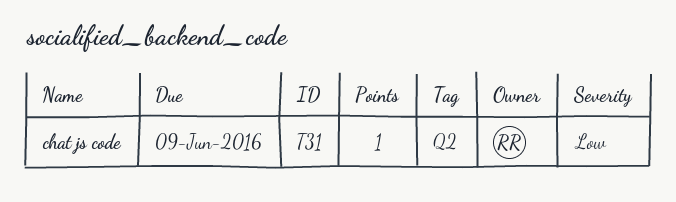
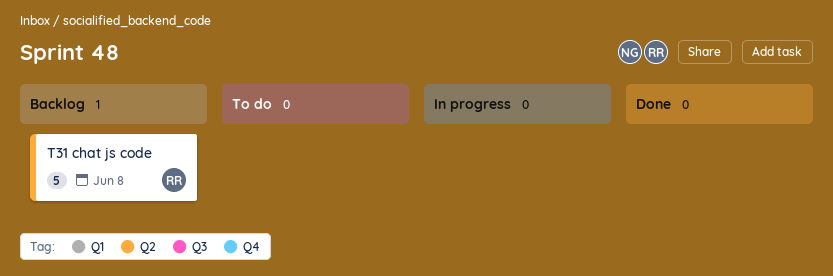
T31, estimate: 1 -> 5
T31, due: Jun 9 -> Jun 8

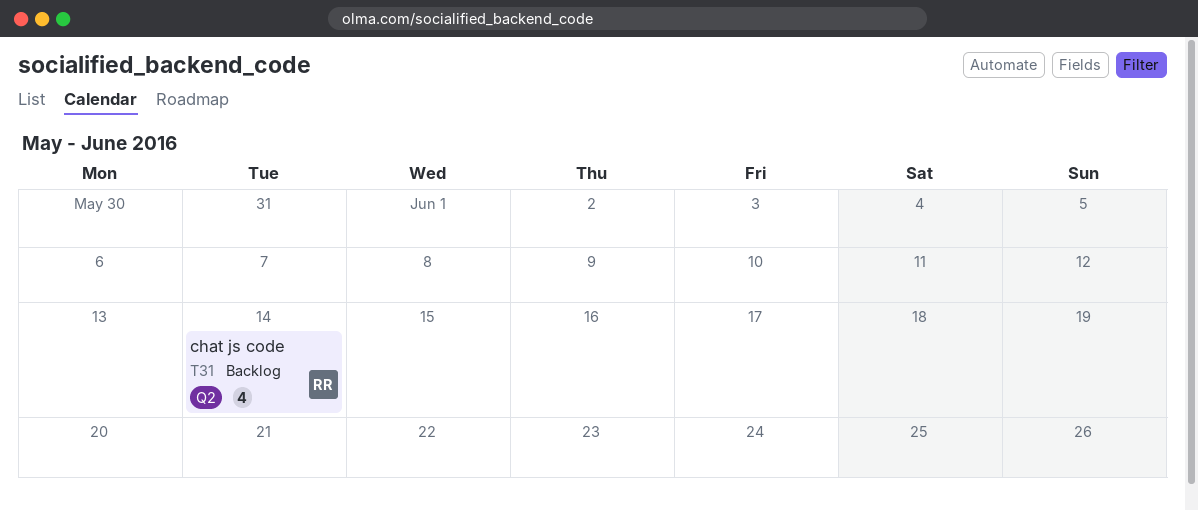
T31, estimate: 5 -> 4
T31, due: Jun 8 -> Jun 14

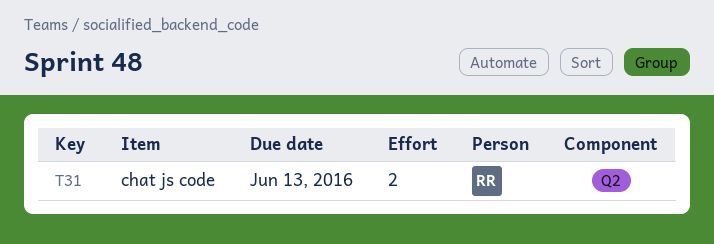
T31, estimate: 4 -> 2
T31, due: Jun 14 -> Jun 13

